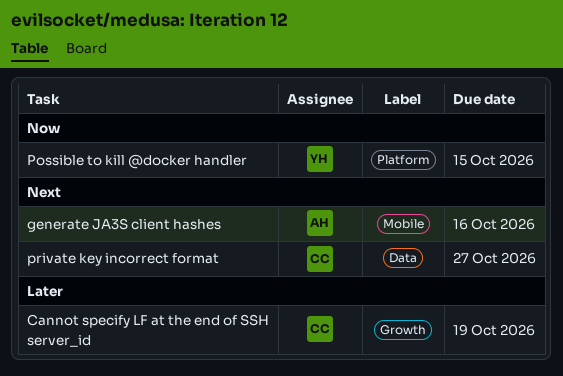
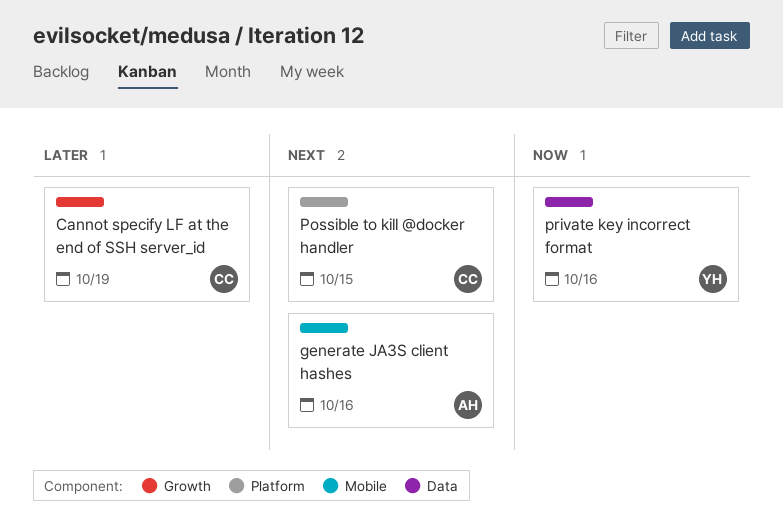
Possible to kill @docker handler, owner: YH -> CC
Possible to kill @docker handler, priority: Now -> Next
private key incorrect format, owner: CC -> YH
private key incorrect format, priority: Next -> Now
private key incorrect format, due: Oct 27 -> Oct 16

